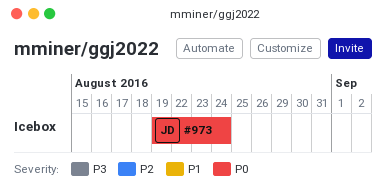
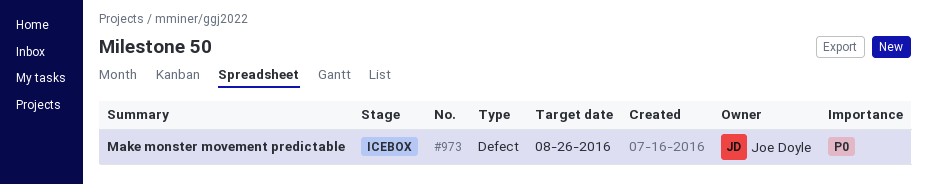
#973, due: Aug 24 -> Aug 26

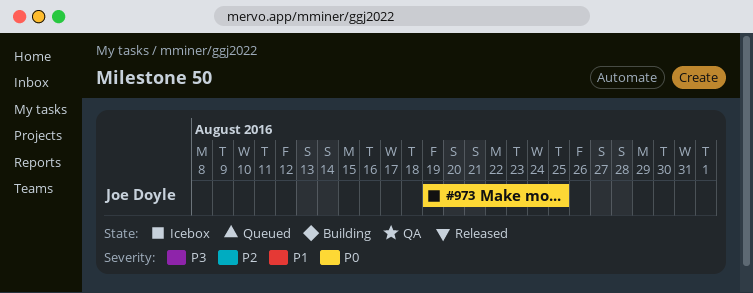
#973, due: Aug 26 -> Aug 25

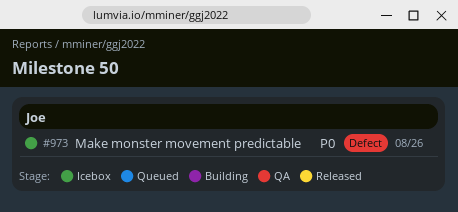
#973, due: Aug 25 -> Aug 26

